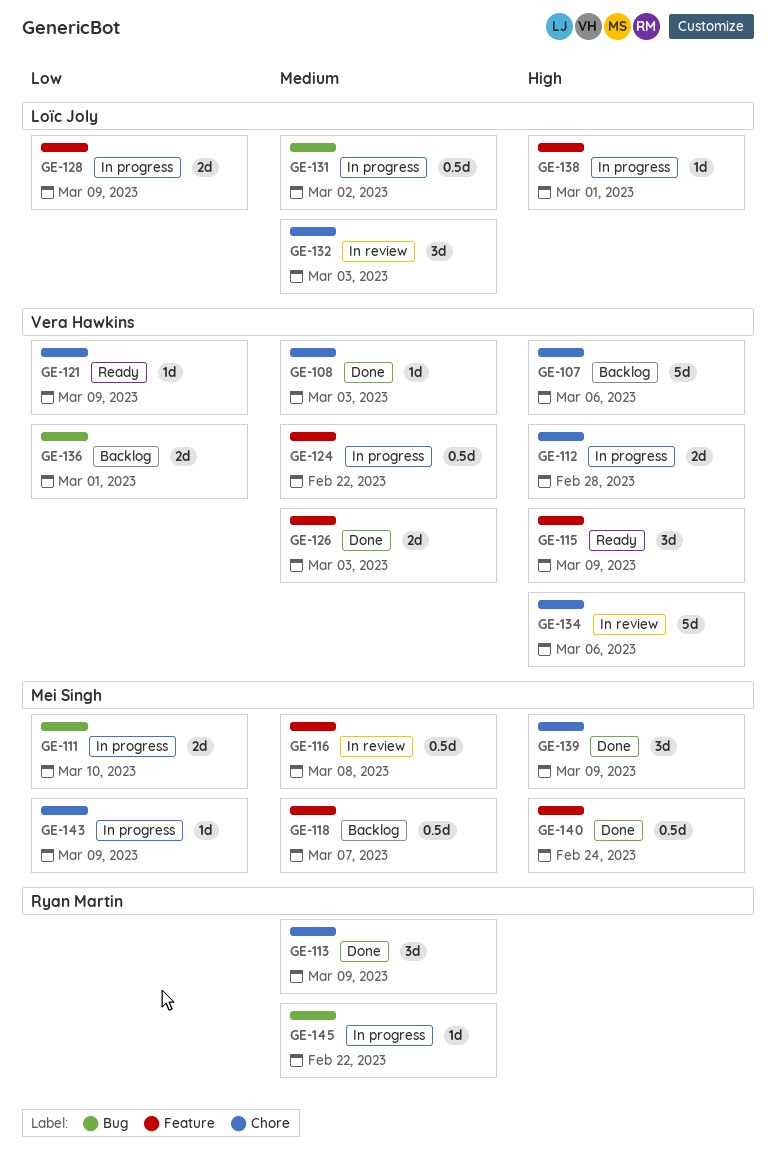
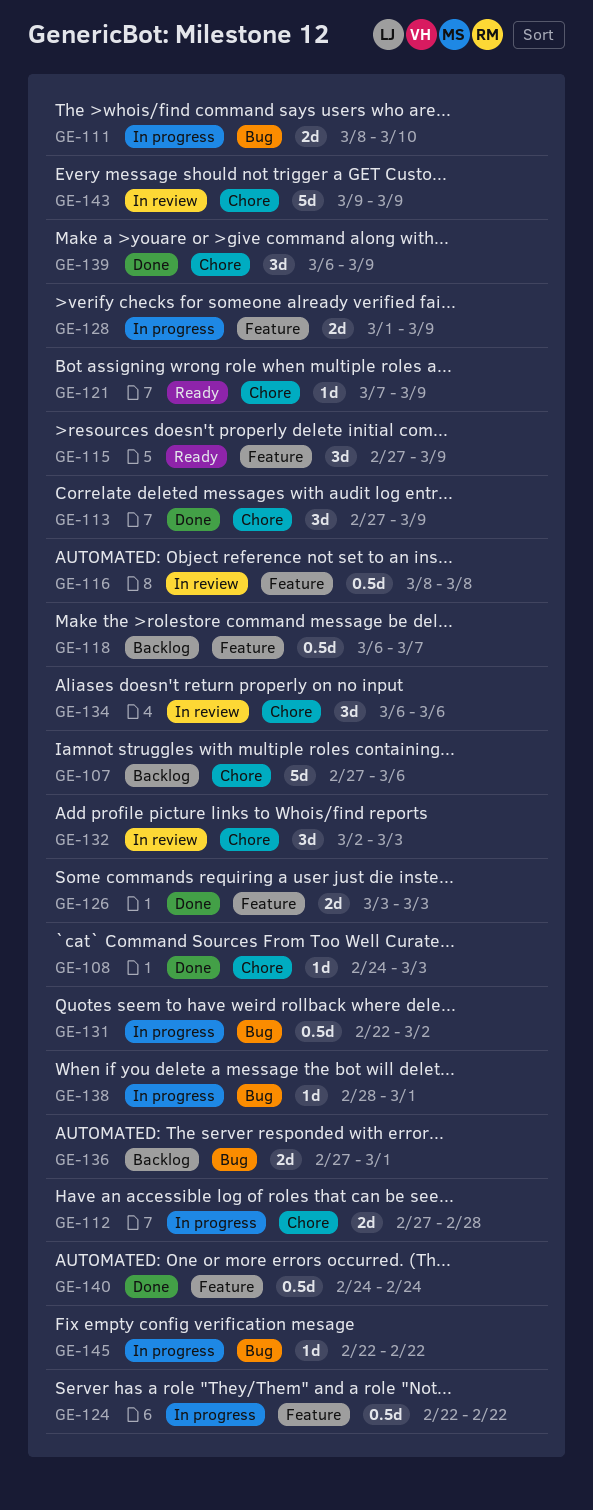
GE-134, estimate: 5d -> 3d
GE-138, label: Feature -> Bug
GE-143, status: In progress -> In review
GE-143, estimate: 1d -> 5d

